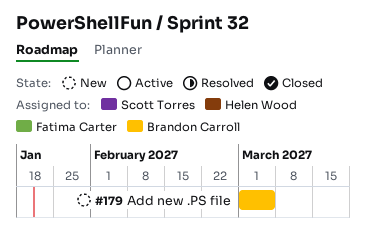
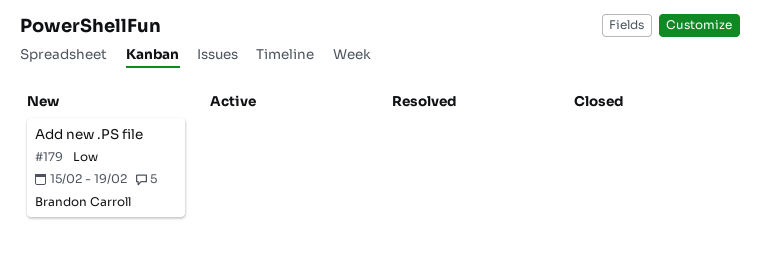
#179, start: Mar 1 -> Feb 15
#179, due: Mar 5 -> Feb 19

